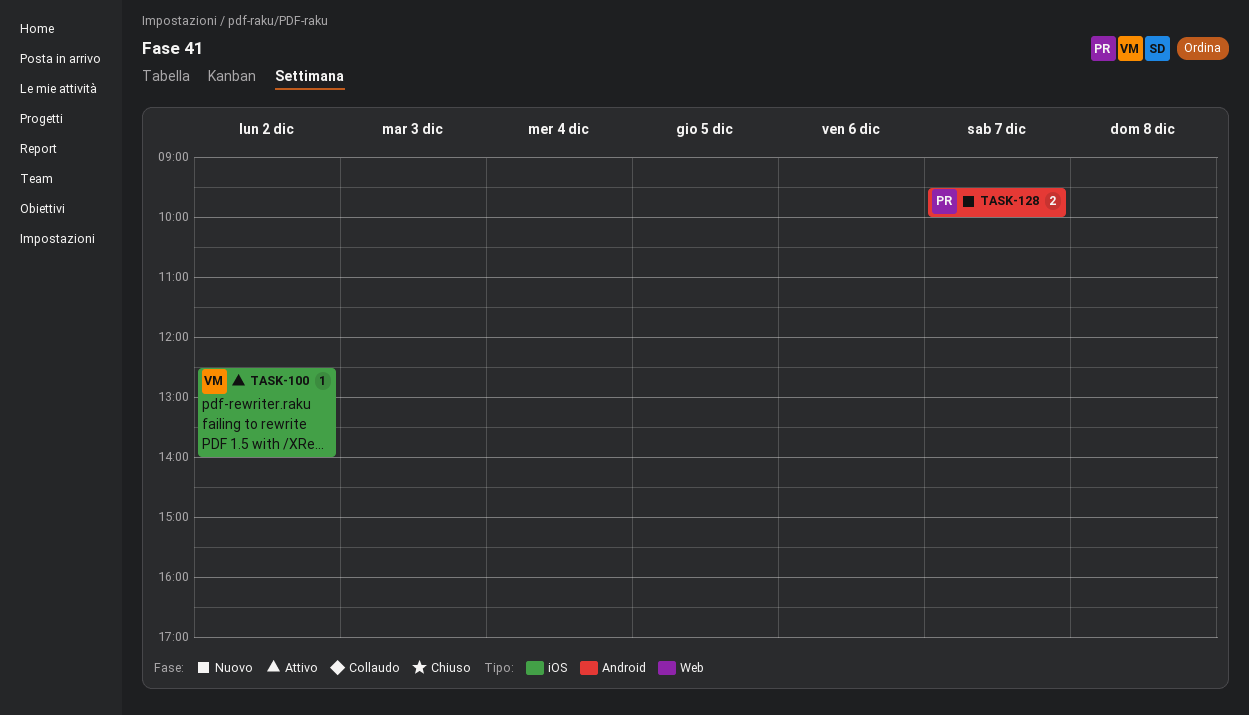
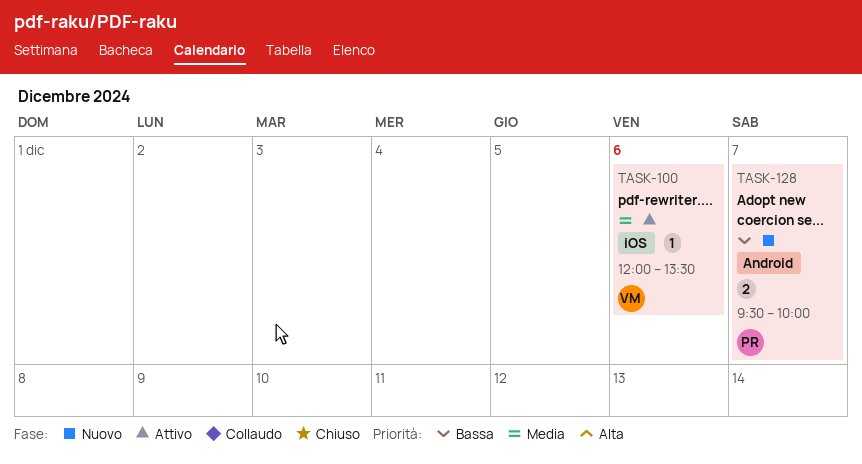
TASK-100, day: Dec 2 -> Dec 6
TASK-100, begins: 12:30 -> 12:00
TASK-100, ends: 14:00 -> 13:30

